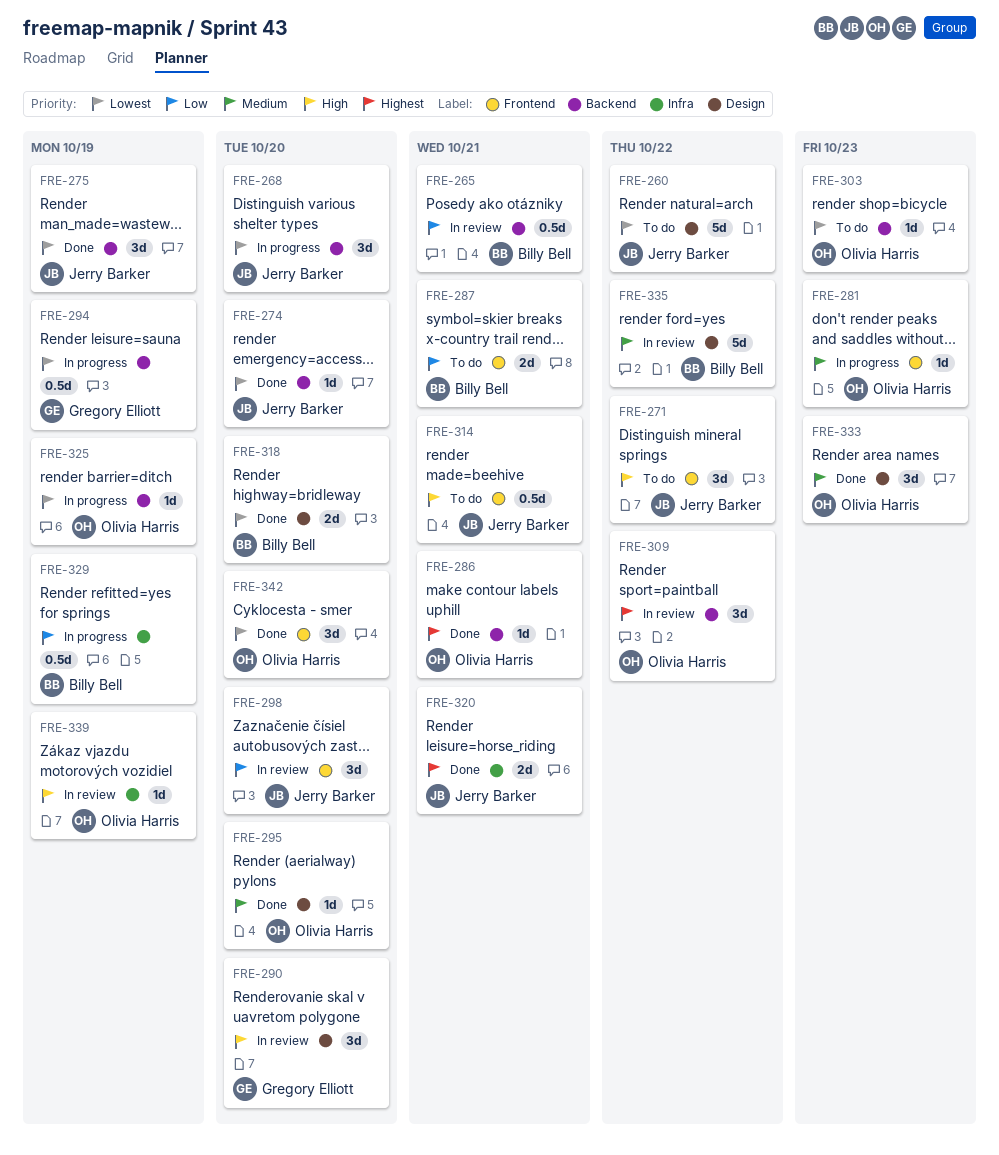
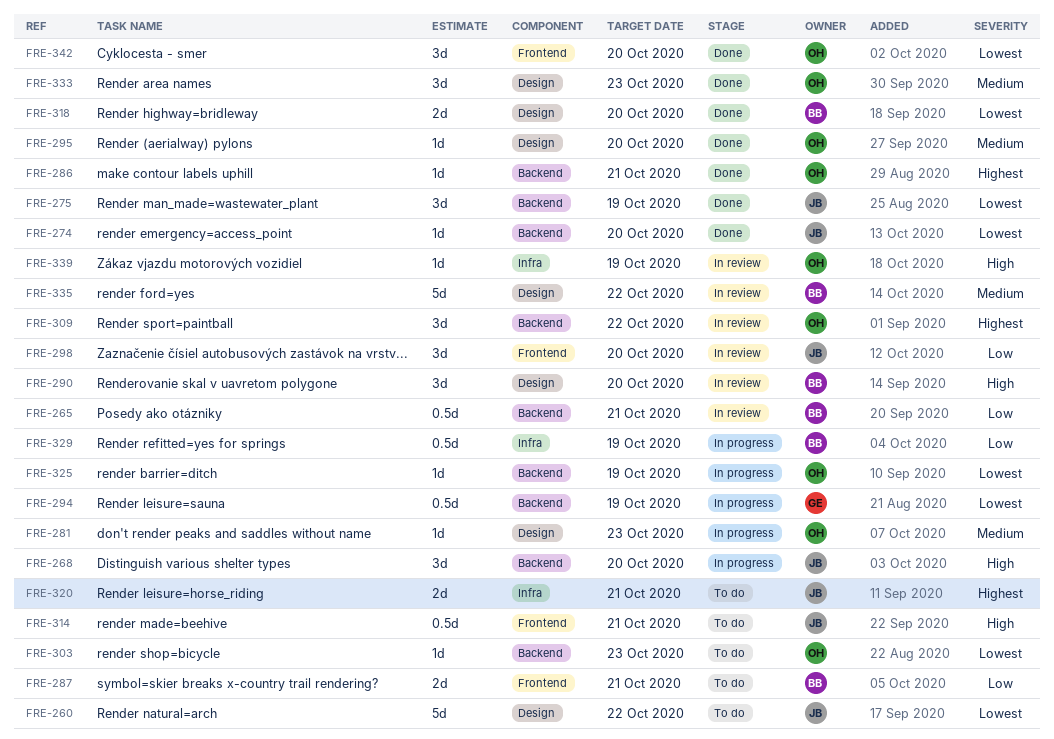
FRE-268, priority: Lowest -> High
FRE-271: present -> none
FRE-281, label: Frontend -> Design
FRE-290, owner: Gregory Elliott -> Billy Bell
FRE-320, status: Done -> To do

